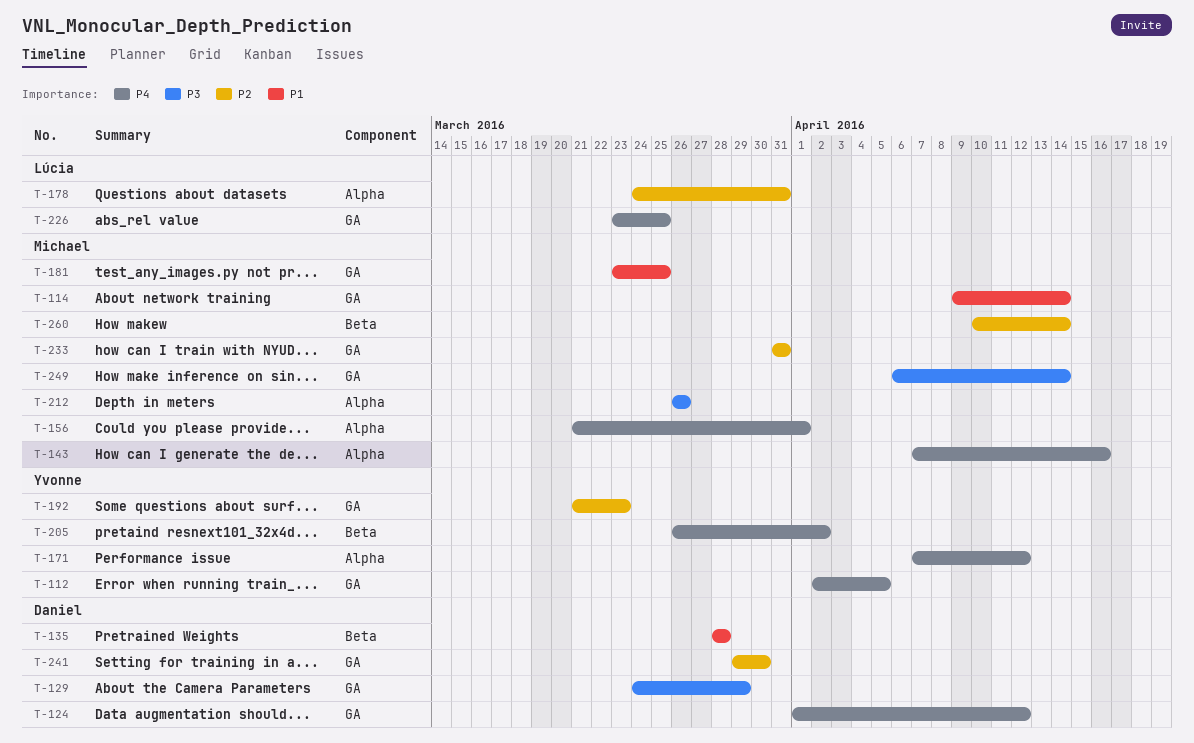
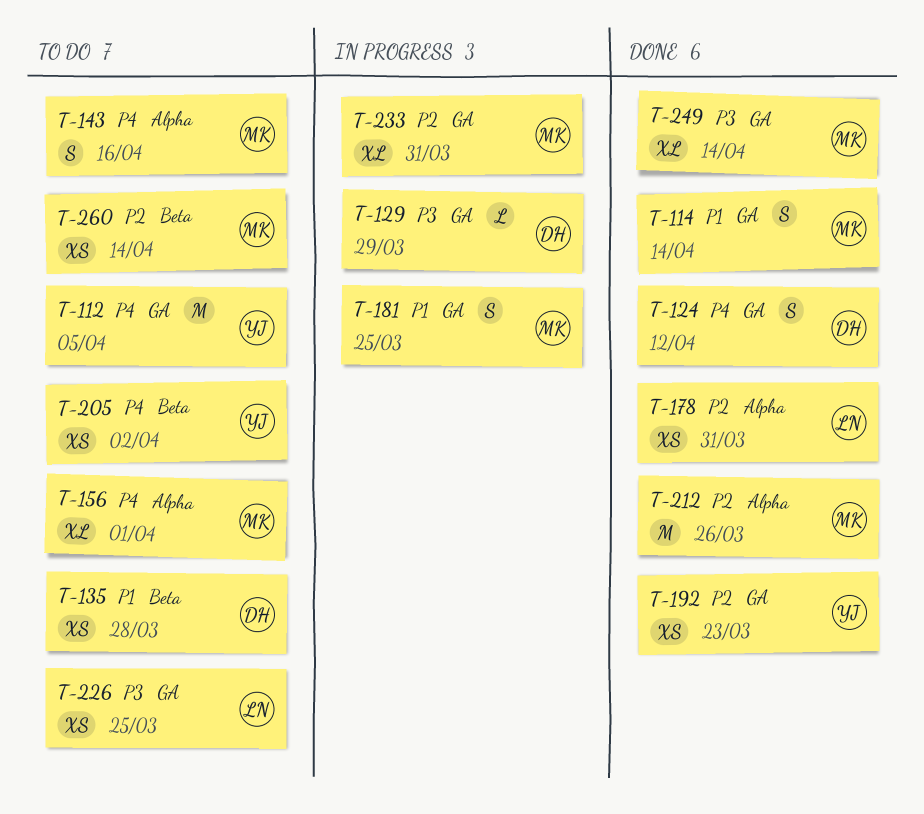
T-171: present -> none
T-212, priority: P3 -> P2
T-226, priority: P4 -> P3
T-241: present -> none

